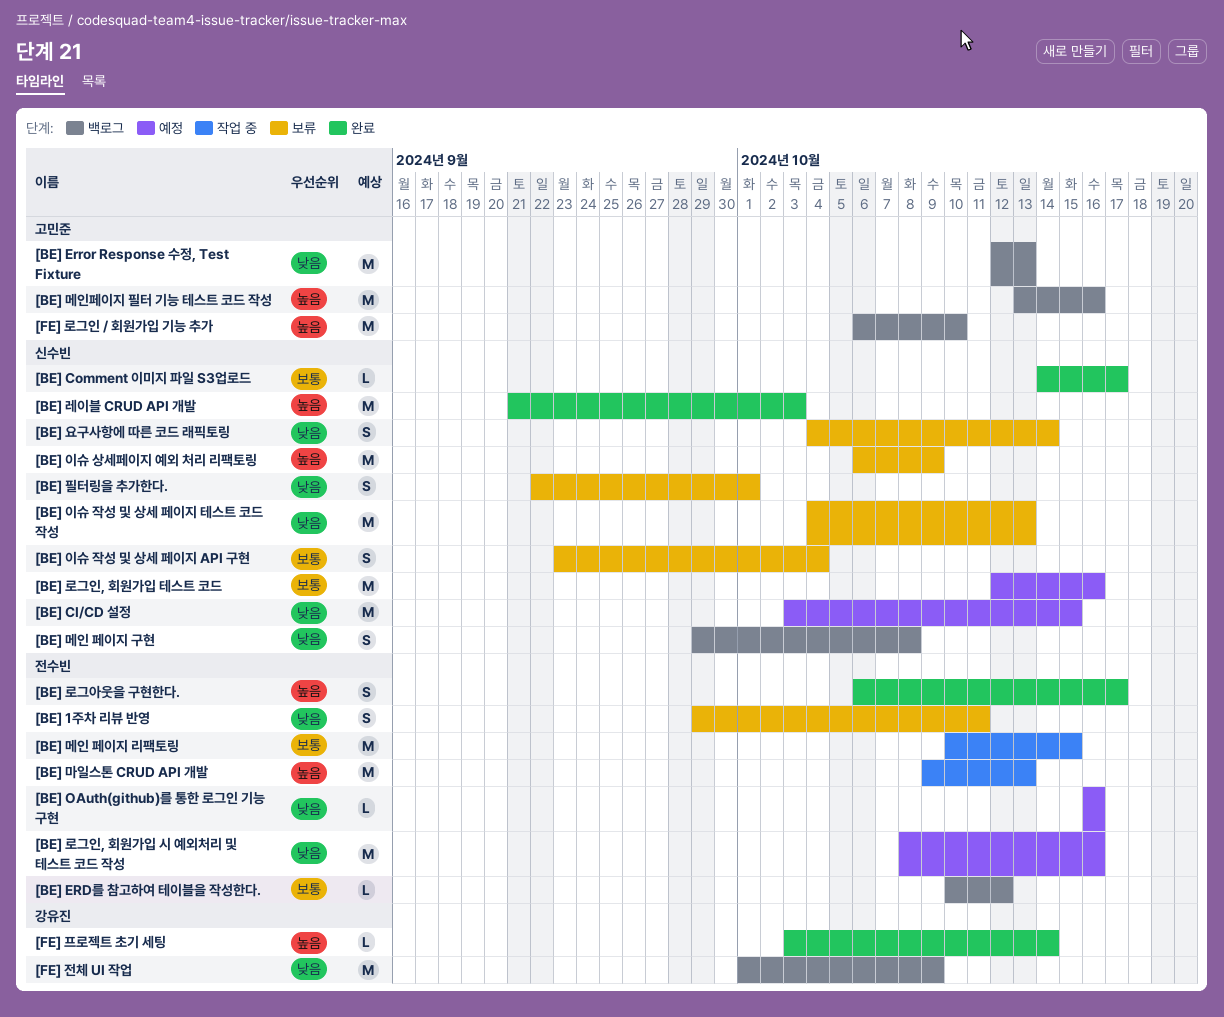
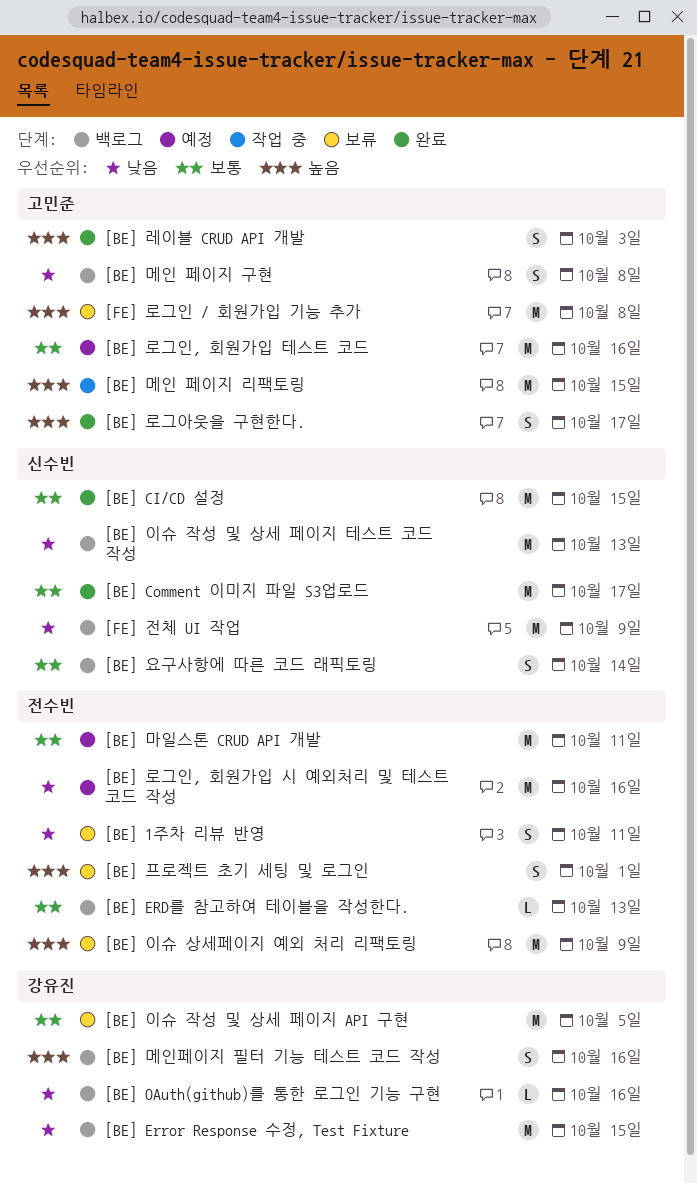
[BE] CI/CD 설정, status: 예정 -> 완료
[BE] CI/CD 설정, priority: 낮음 -> 보통
[BE] Comment 이미지 파일 S3업로드, estimate: L -> M
[BE] ERD를 참고하여 테이블을 작성한다., due: Oct 12 -> Oct 13
[BE] Error Response 수정, Test Fixture, owner: 고민준 -> 강유진
[BE] Error Response 수정, Test Fixture, due: Oct 13 -> Oct 15
[BE] OAuth(github)를 통한 로그인 기능 구현, status: 예정 -> 백로그
[BE] OAuth(github)를 통한 로그인 기능 구현, owner: 전수빈 -> 강유진
[BE] 레이블 CRUD API 개발, owner: 신수빈 -> 고민준
[BE] 레이블 CRUD API 개발, estimate: M -> S
[BE] 로그아웃을 구현한다., owner: 전수빈 -> 고민준
[BE] 로그인, 회원가입 테스트 코드, owner: 신수빈 -> 고민준
[BE] 마일스톤 CRUD API 개발, status: 작업 중 -> 예정
[BE] 마일스톤 CRUD API 개발, priority: 높음 -> 보통
[BE] 마일스톤 CRUD API 개발, due: Oct 13 -> Oct 11
[BE] 메인 페이지 구현, owner: 신수빈 -> 고민준
[BE] 메인 페이지 리팩토링, owner: 전수빈 -> 고민준
[BE] 메인 페이지 리팩토링, priority: 보통 -> 높음
[BE] 메인페이지 필터 기능 테스트 코드 작성, owner: 고민준 -> 강유진
[BE] 메인페이지 필터 기능 테스트 코드 작성, estimate: M -> S
[BE] 요구사항에 따른 코드 래픽토링, status: 보류 -> 백로그
[BE] 요구사항에 따른 코드 래픽토링, priority: 낮음 -> 보통
[BE] 이슈 상세페이지 예외 처리 리팩토링, owner: 신수빈 -> 전수빈
[BE] 이슈 작성 및 상세 페이지 API 구현, owner: 신수빈 -> 강유진
[BE] 이슈 작성 및 상세 페이지 API 구현, estimate: S -> M
[BE] 이슈 작성 및 상세 페이지 API 구현, due: Oct 4 -> Oct 5
[BE] 이슈 작성 및 상세 페이지 테스트 코드 작성, status: 보류 -> 백로그
[BE] 프로젝트 초기 세팅 및 로그인: none -> present
[BE] 필터링을 추가한다.: present -> none
[FE] 로그인 / 회원가입 기능 추가, status: 백로그 -> 보류
[FE] 로그인 / 회원가입 기능 추가, due: Oct 10 -> Oct 8
[FE] 전체 UI 작업, owner: 강유진 -> 신수빈
[FE] 프로젝트 초기 세팅: present -> none

